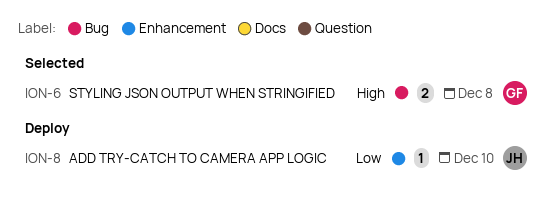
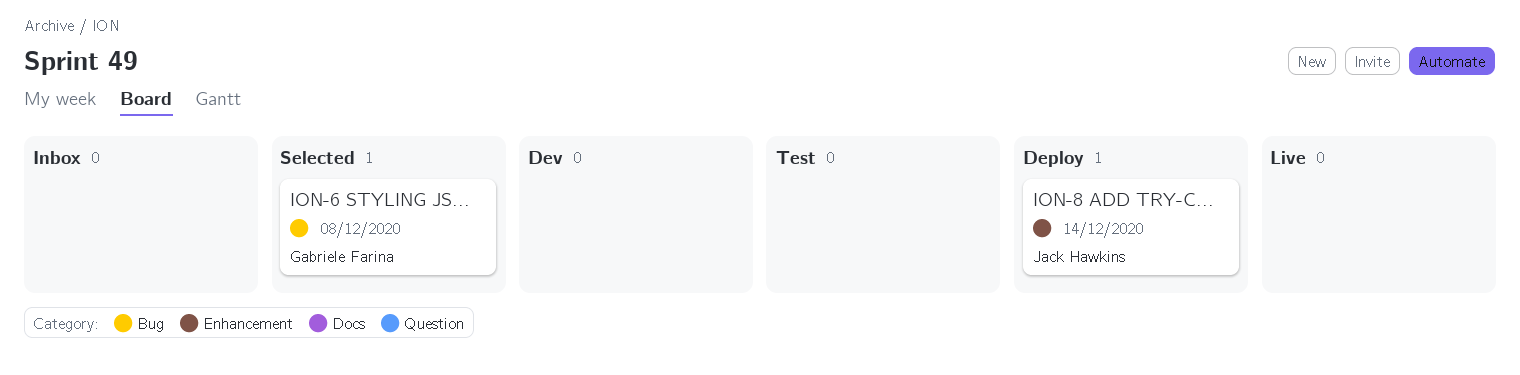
ION-8, due: Dec 10 -> Dec 14

